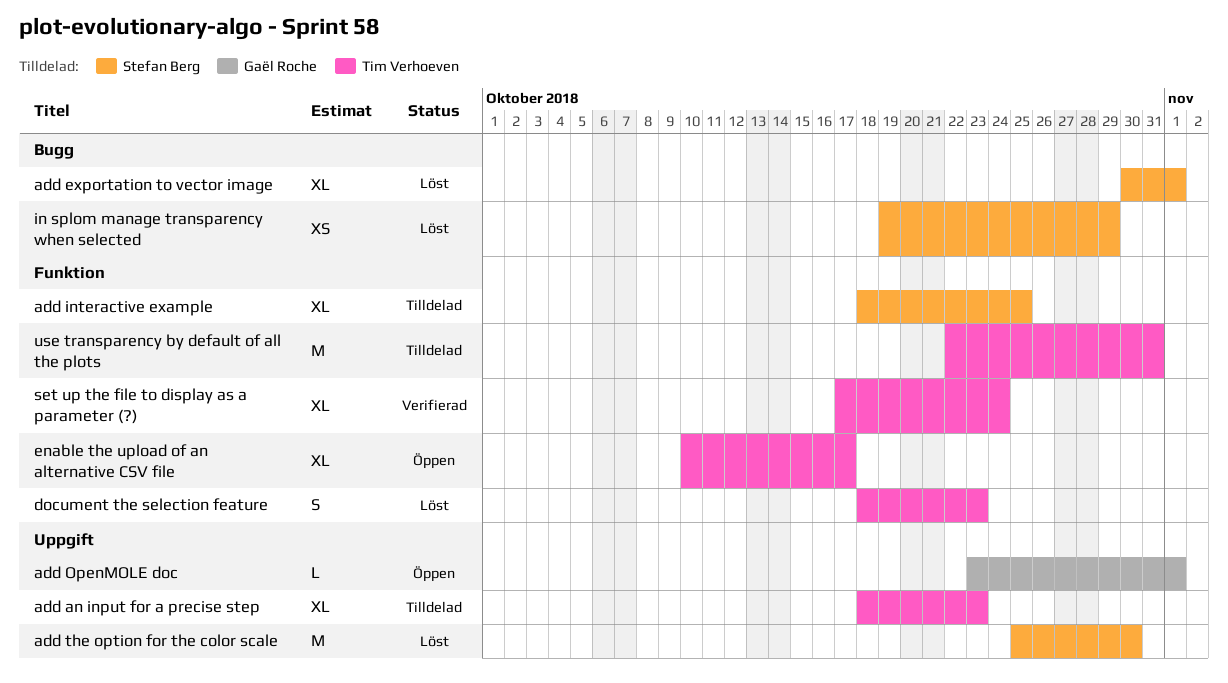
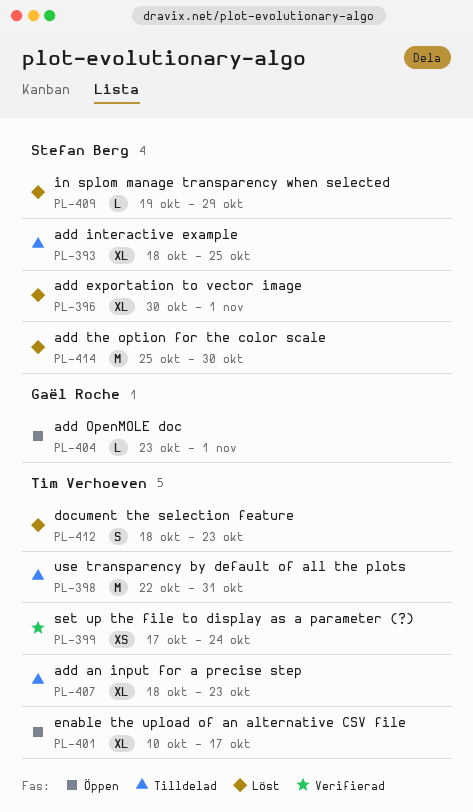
in splom manage transparency when selected, estimate: XS -> L
set up the file to display as a parameter (?), estimate: XL -> XS

